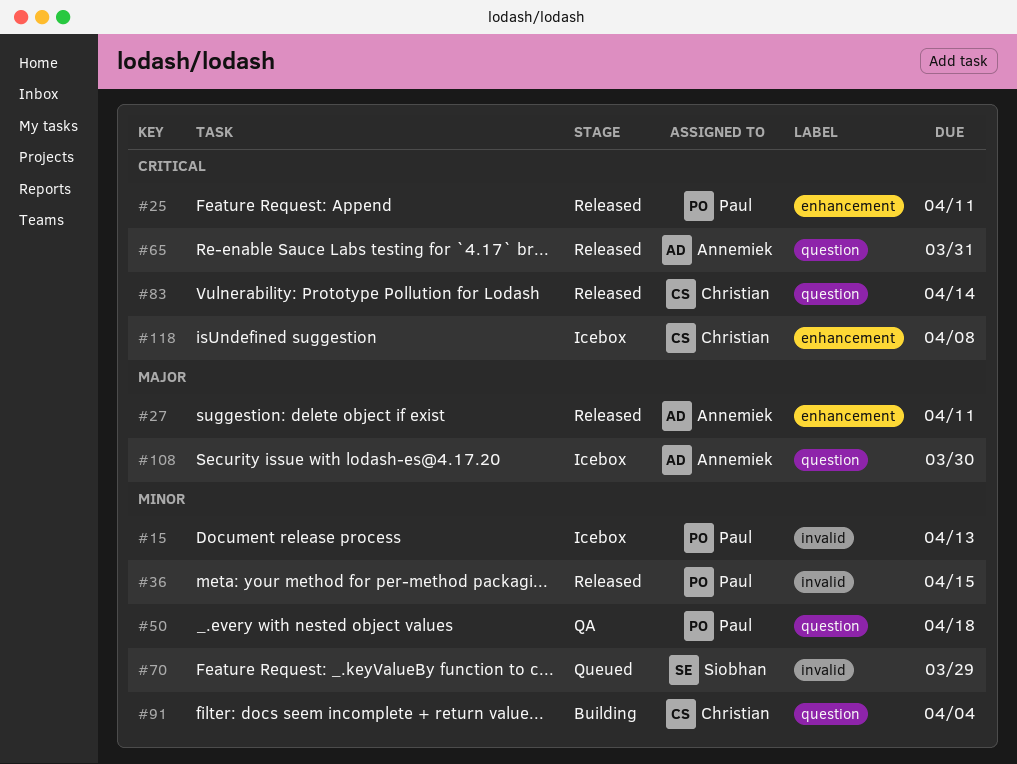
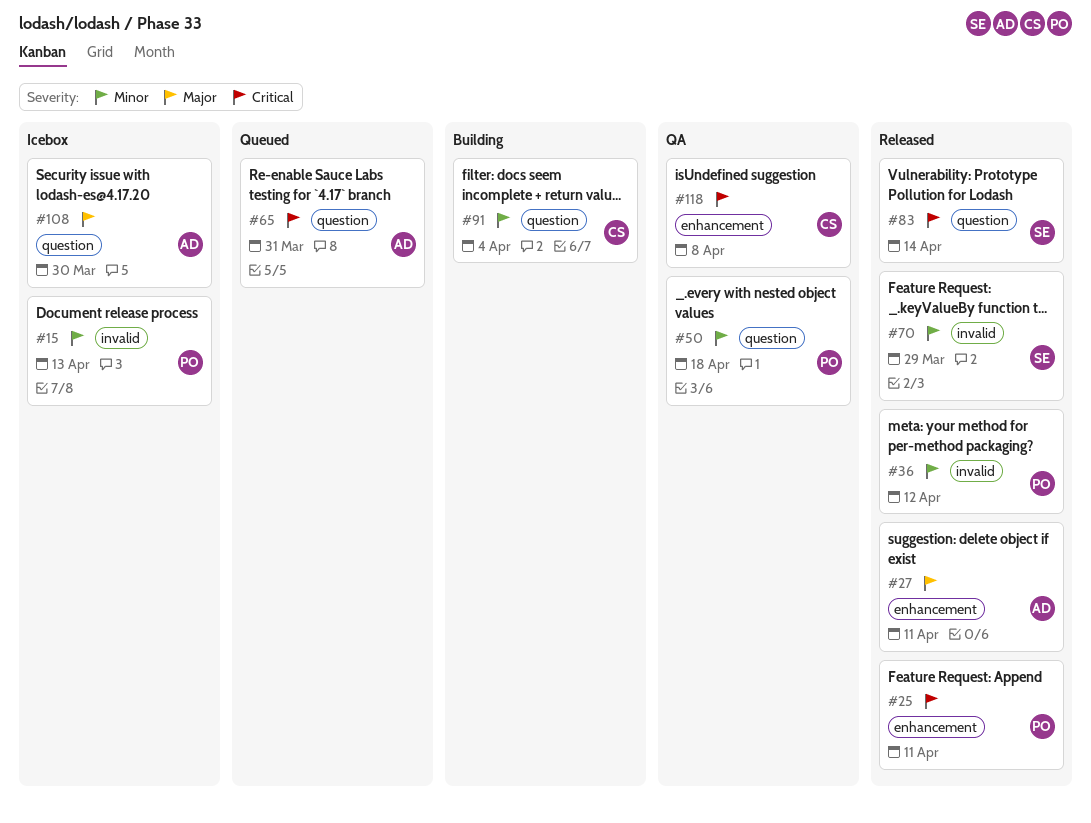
#36, due: Apr 15 -> Apr 12
#65, status: Released -> Queued
#70, status: Queued -> Released
#83, owner: Christian -> Siobhan
#118, status: Icebox -> QA

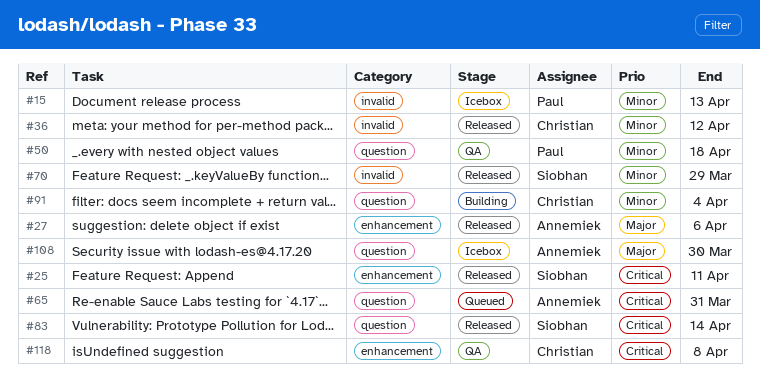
#25, owner: Paul -> Siobhan
#27, due: Apr 11 -> Apr 6
#36, owner: Paul -> Christian

